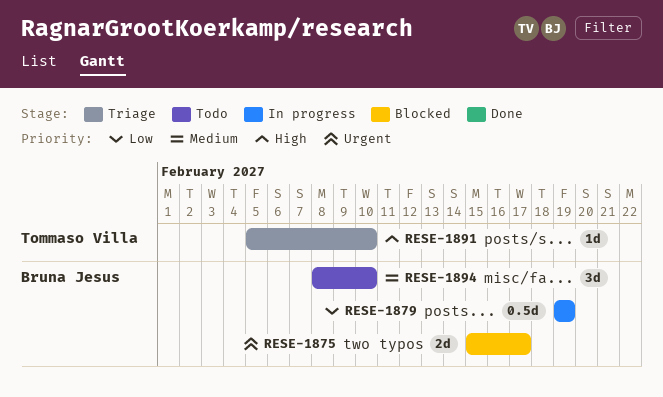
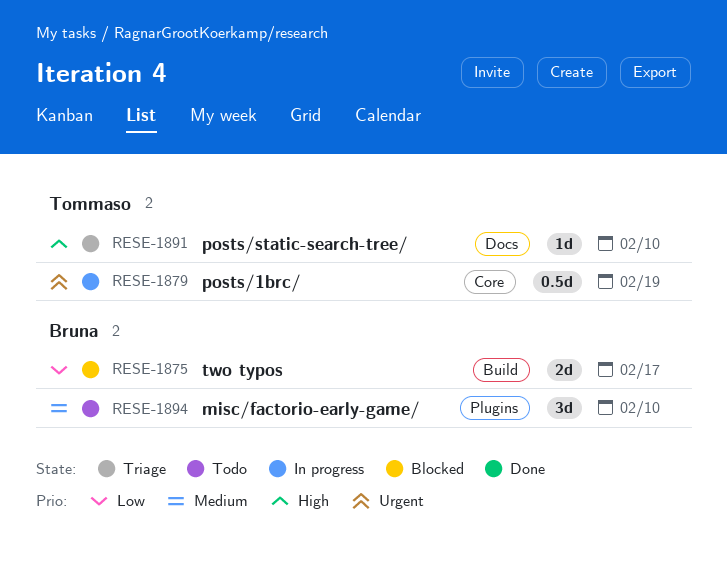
RESE-1875, priority: Urgent -> Low
RESE-1879, owner: Bruna Jesus -> Tommaso Villa
RESE-1879, priority: Low -> Urgent

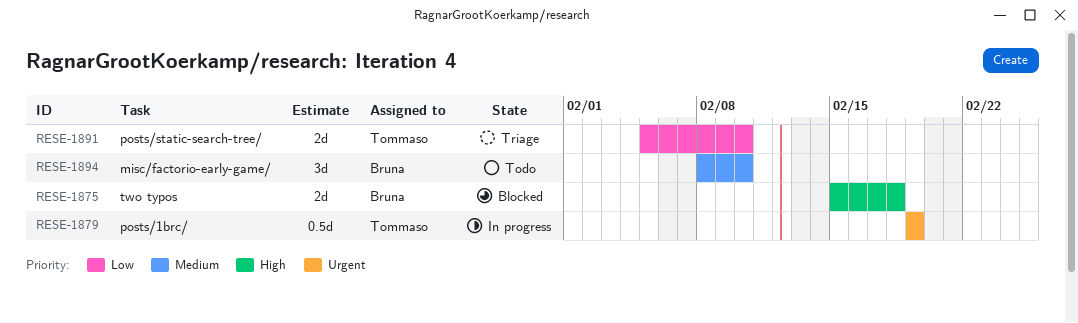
RESE-1875, priority: Low -> High
RESE-1875, due: Feb 17 -> Feb 18
RESE-1891, priority: High -> Low
RESE-1891, estimate: 1d -> 2d

